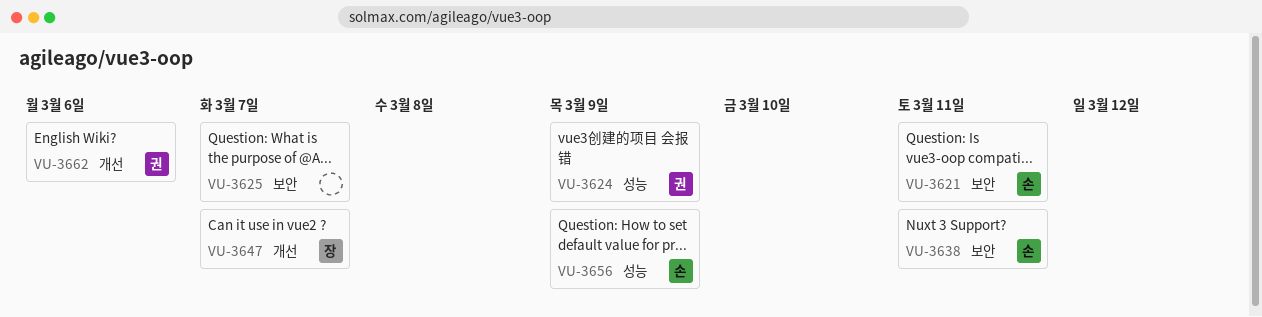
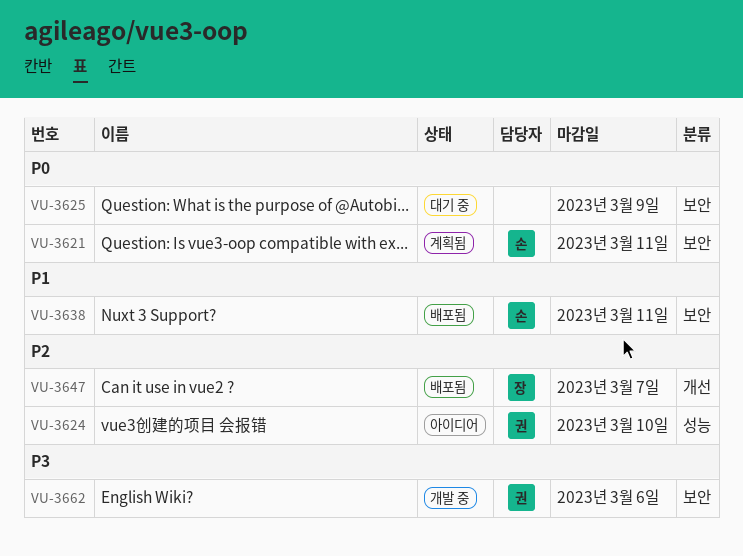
VU-3624, due: Mar 9 -> Mar 10
VU-3625, due: Mar 7 -> Mar 9
VU-3656: present -> none
VU-3662, label: 개선 -> 보안

